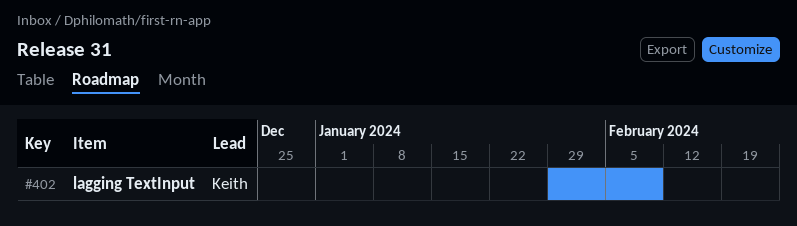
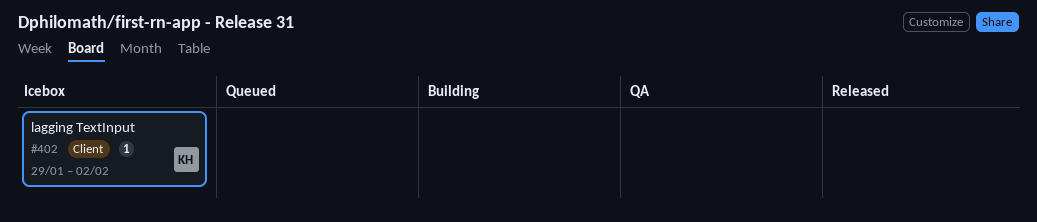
#402, due: Feb 9 -> Feb 2

